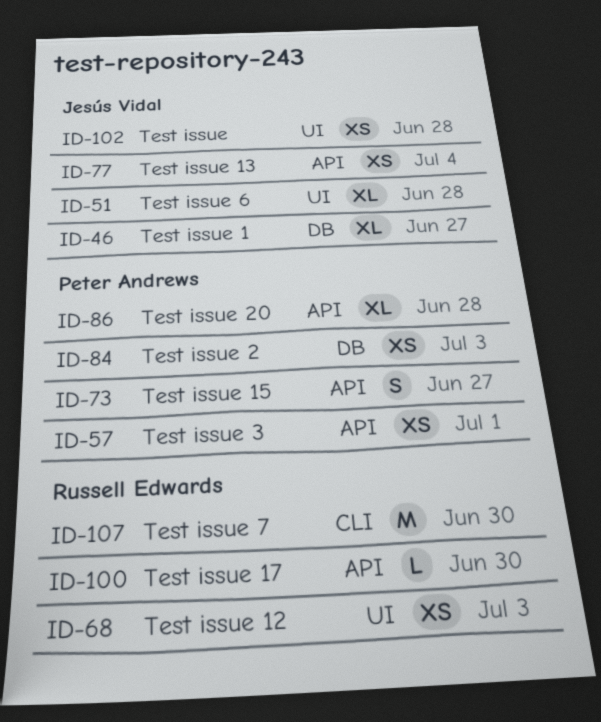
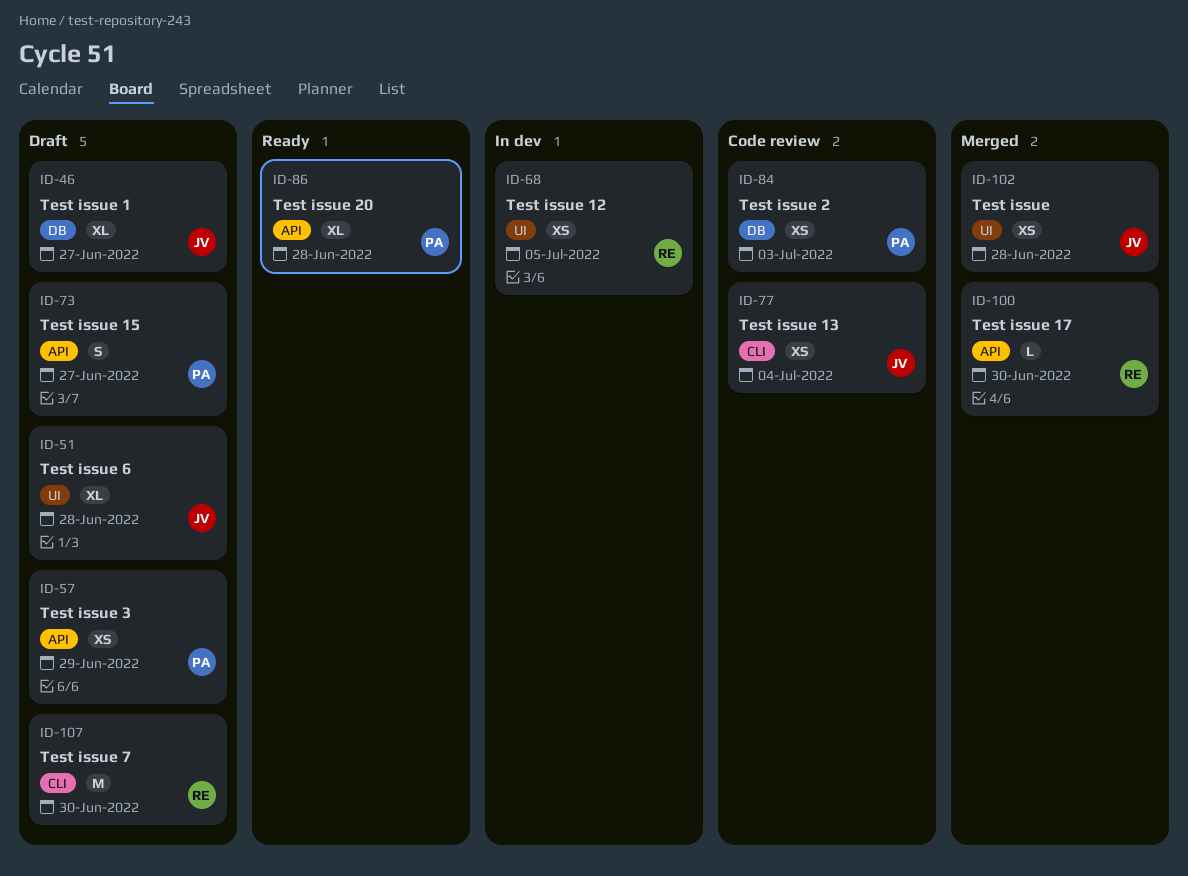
ID-57, due: Jul 1 -> Jun 29
ID-68, due: Jul 3 -> Jul 5
ID-77, label: API -> CLI

